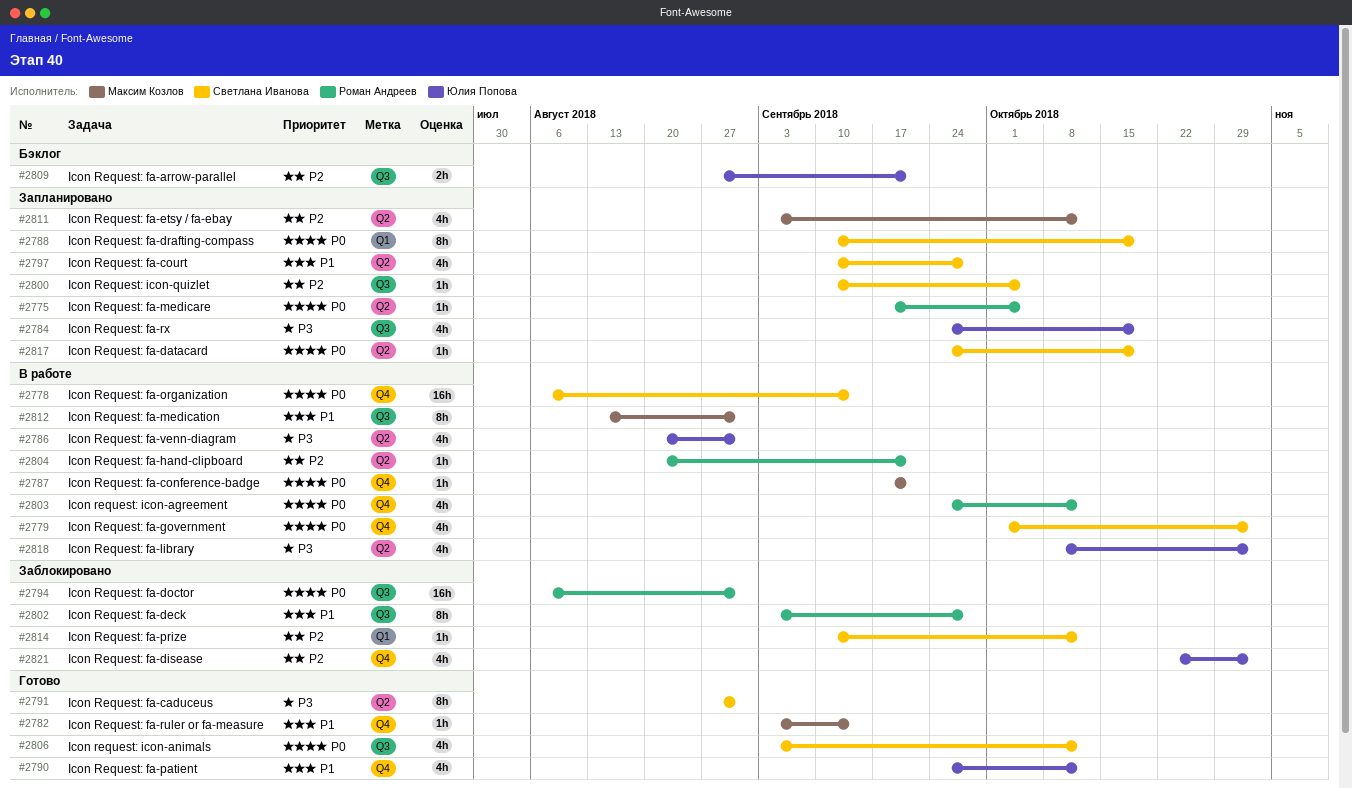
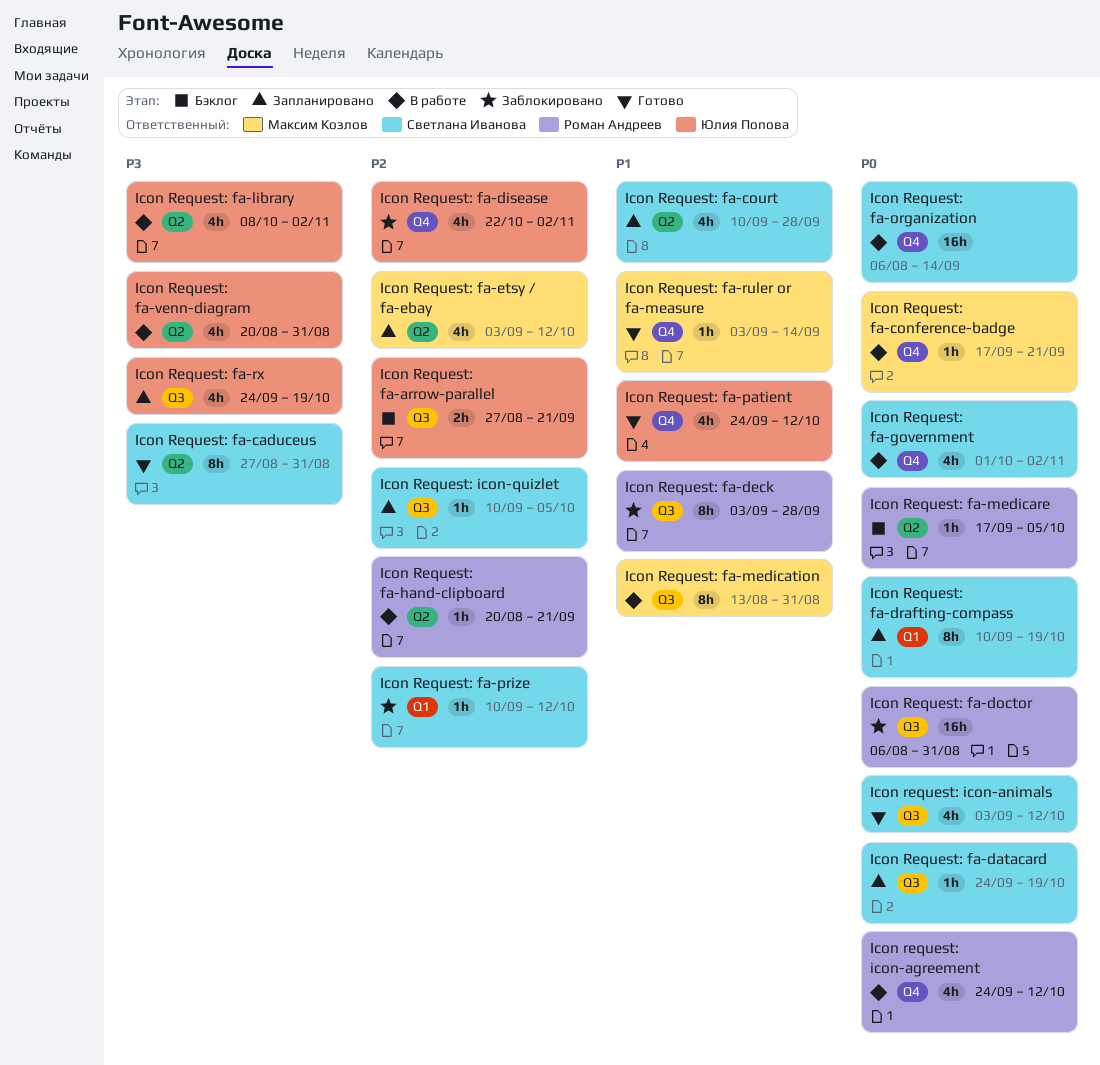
Icon Request: fa-datacard, label: Q2 -> Q3
Icon Request: fa-medicare, status: Запланировано -> Бэклог

